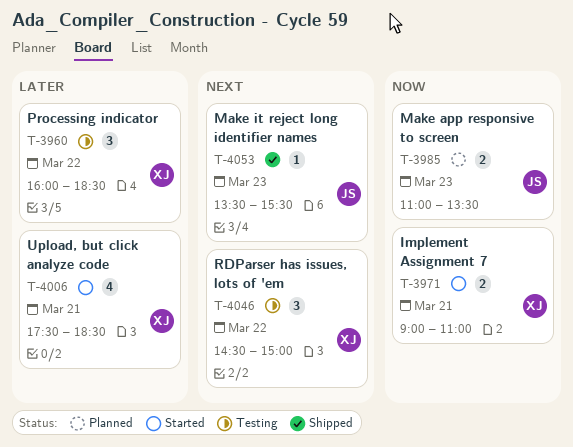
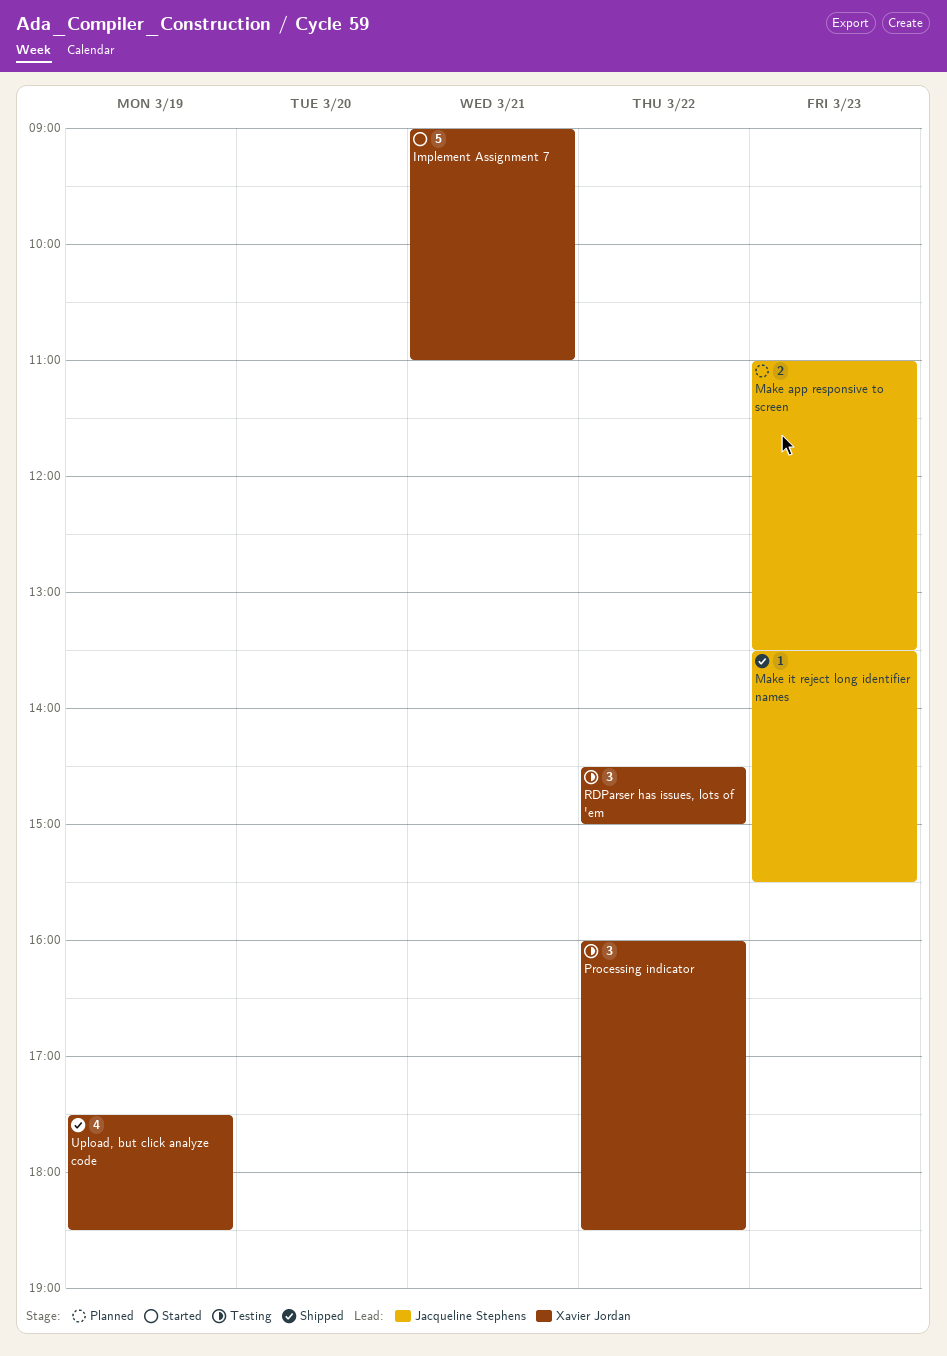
Implement Assignment 7, estimate: 2 -> 5
Upload, but click analyze code, status: Started -> Shipped
Upload, but click analyze code, day: Mar 21 -> Mar 19

